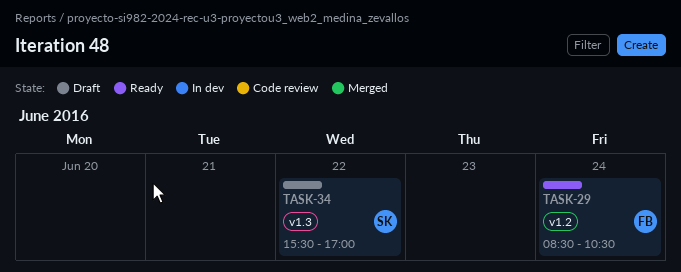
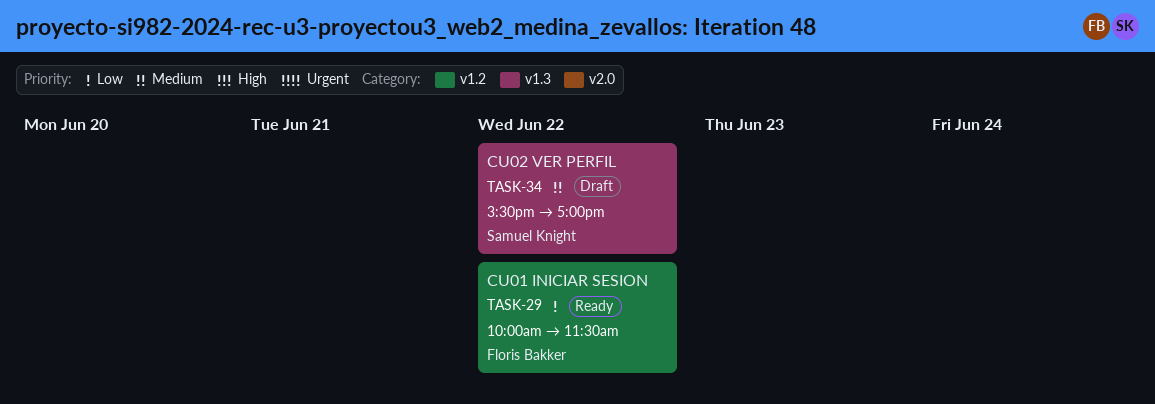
TASK-29, day: Jun 24 -> Jun 22
TASK-29, begins: 08:30 -> 10:00
TASK-29, ends: 10:30 -> 11:30

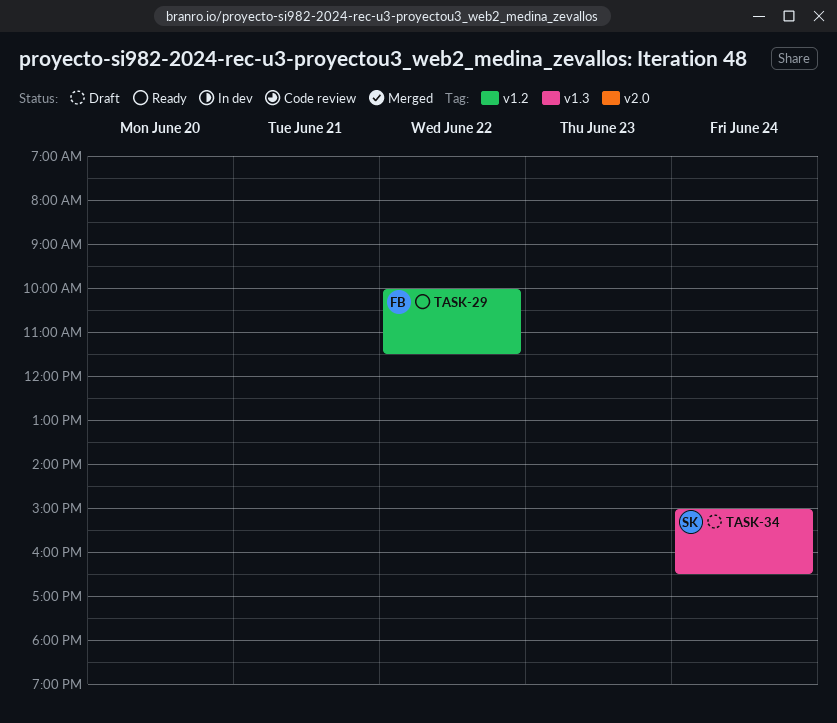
TASK-34, day: Jun 22 -> Jun 24
TASK-34, begins: 15:30 -> 15:00
TASK-34, ends: 17:00 -> 16:30

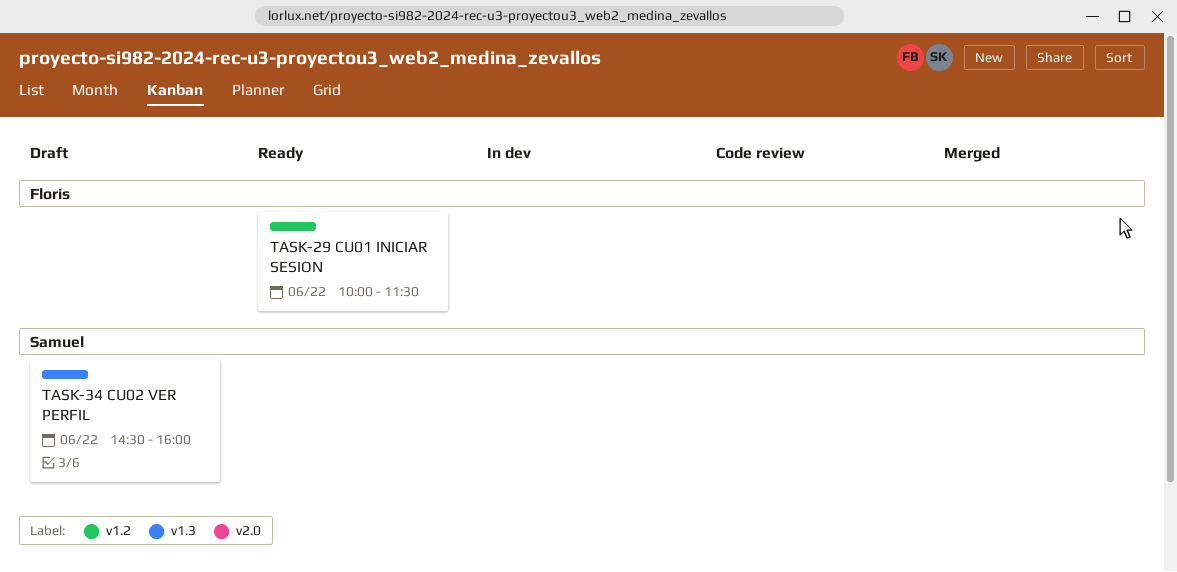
TASK-34, day: Jun 24 -> Jun 22
TASK-34, begins: 15:00 -> 14:30
TASK-34, ends: 16:30 -> 16:00

